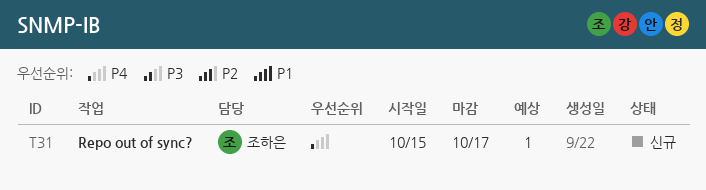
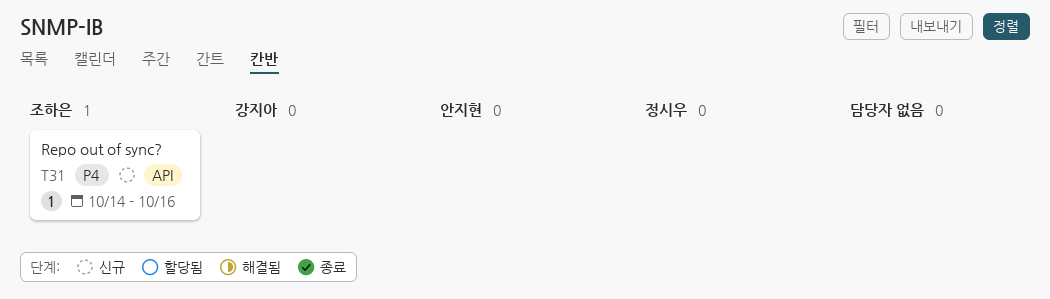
T31, start: Oct 15 -> Oct 14
T31, due: Oct 17 -> Oct 16

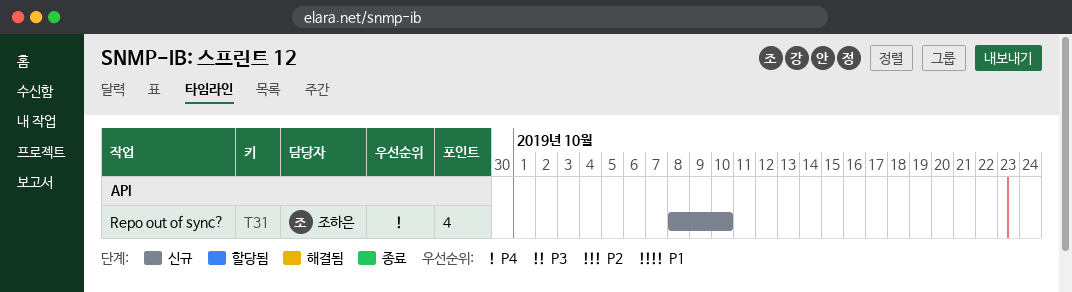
T31, estimate: 1 -> 4
T31, start: Oct 14 -> Oct 8
T31, due: Oct 16 -> Oct 10

